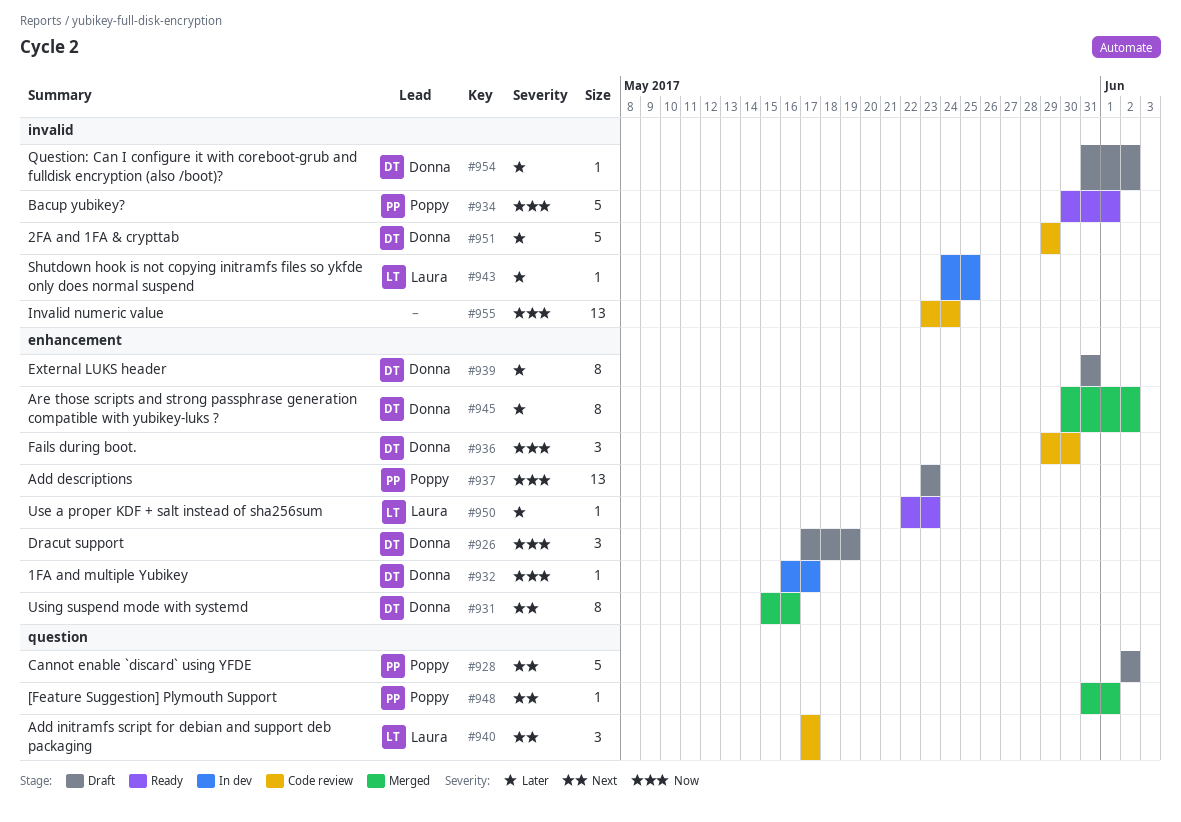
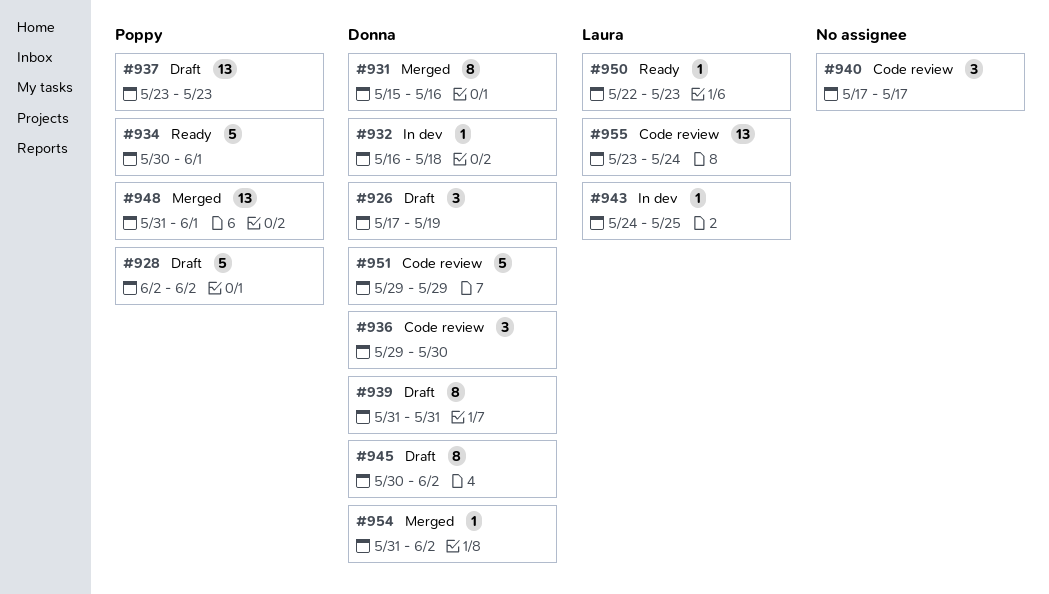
#932, due: May 17 -> May 18
#940, owner: Laura -> none
#945, status: Merged -> Draft
#948, estimate: 1 -> 13
#954, status: Draft -> Merged
#955, owner: none -> Laura

